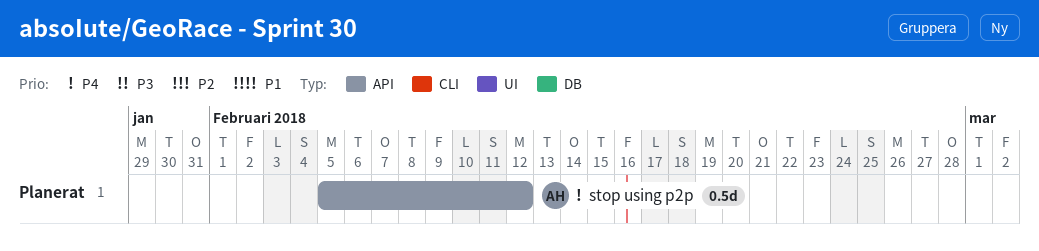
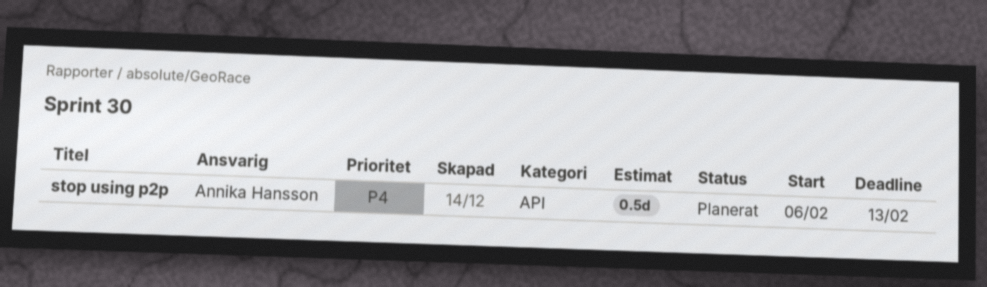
stop using p2p, start: Feb 5 -> Feb 6
stop using p2p, due: Feb 12 -> Feb 13

